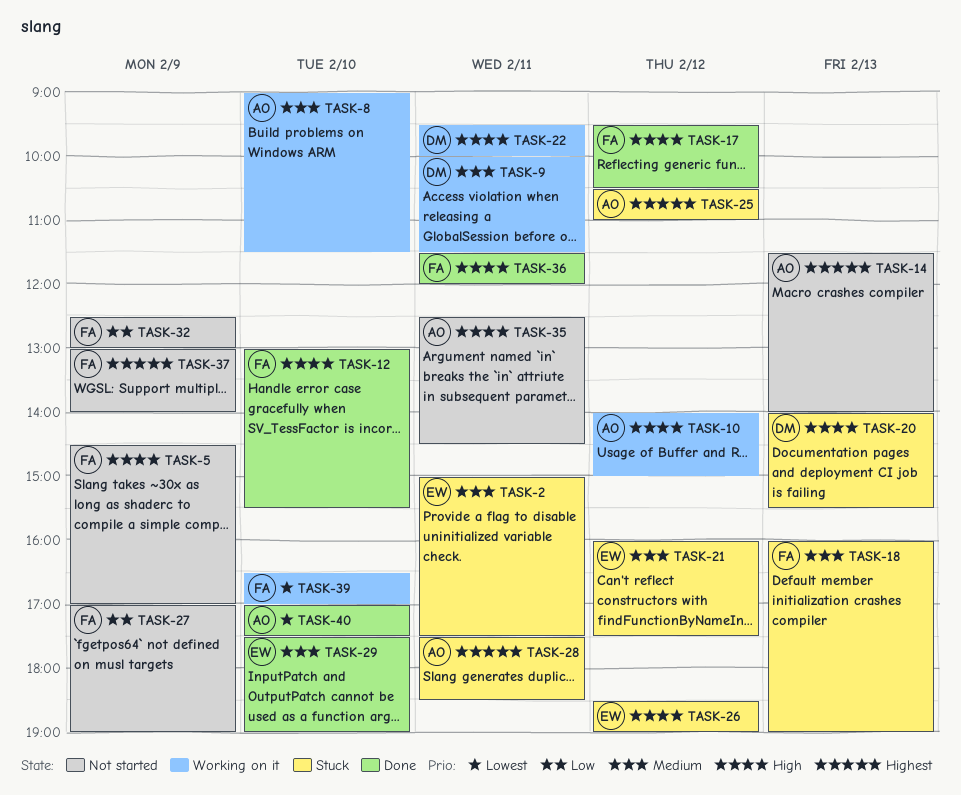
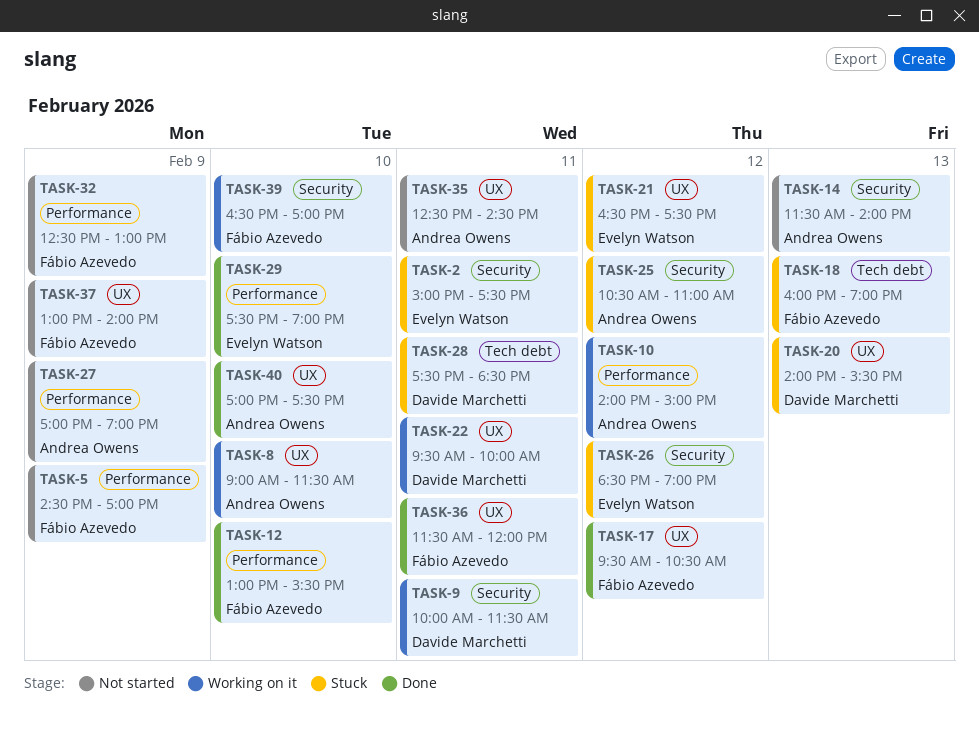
TASK-21, begins: 16:00 -> 16:30
TASK-27, owner: Fábio Azevedo -> Andrea Owens
TASK-28, owner: Andrea Owens -> Davide Marchetti

